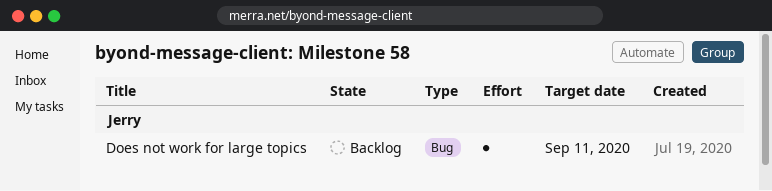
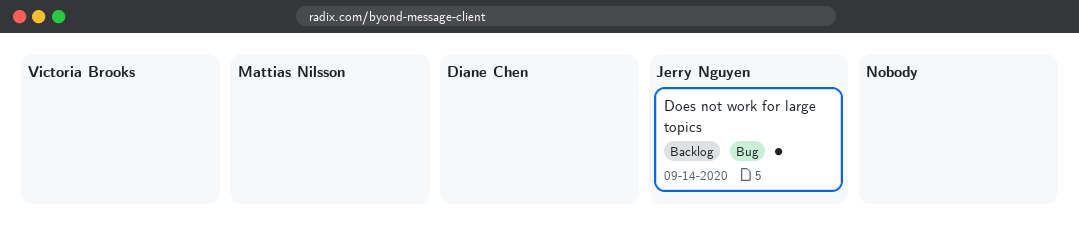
Does not work for large topics, due: Sep 11 -> Sep 14

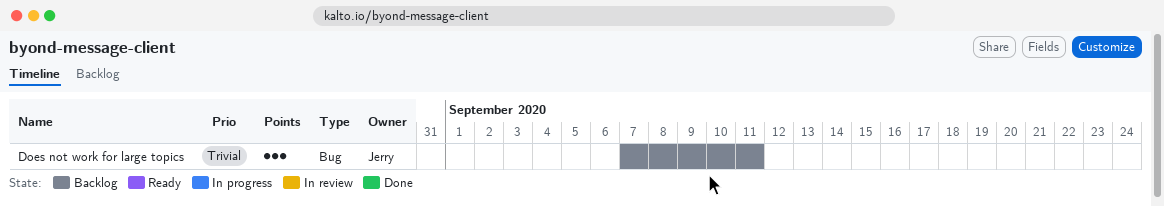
Does not work for large topics, estimate: 1 -> 3
Does not work for large topics, due: Sep 14 -> Sep 11

